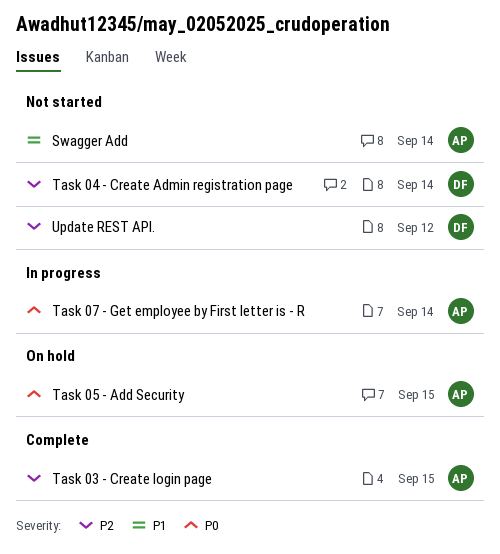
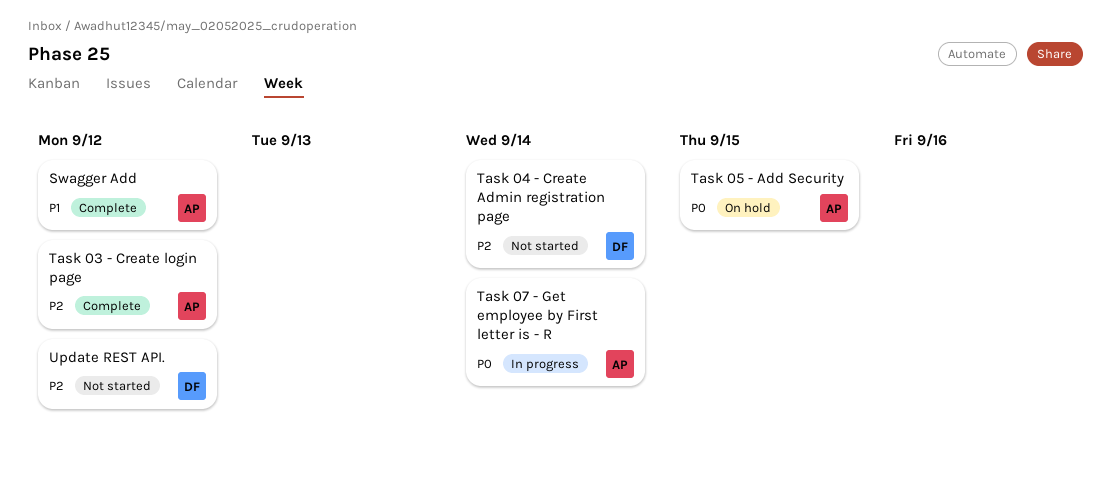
Swagger Add, status: Not started -> Complete
Swagger Add, due: Sep 14 -> Sep 12
Task 03 - Create login page, due: Sep 15 -> Sep 12

